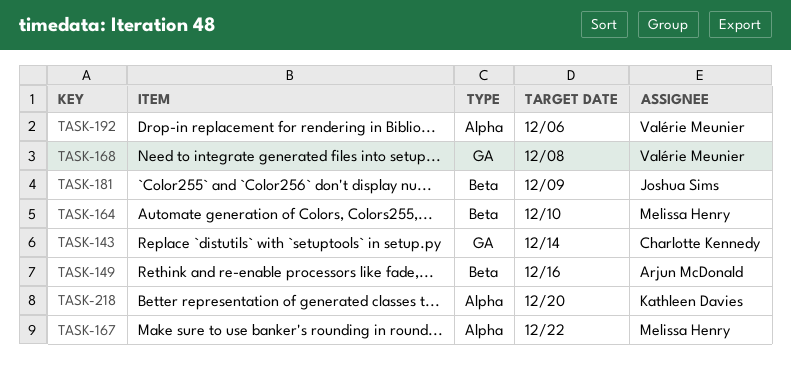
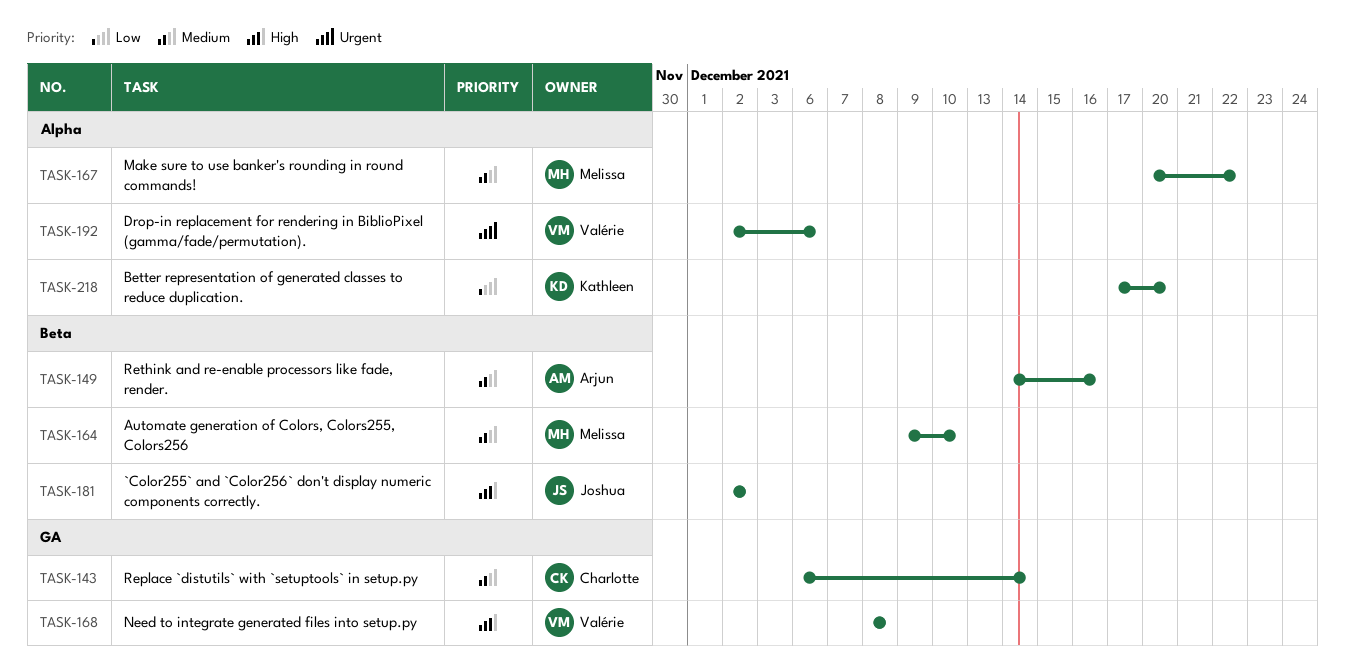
TASK-181, due: Dec 9 -> Dec 2

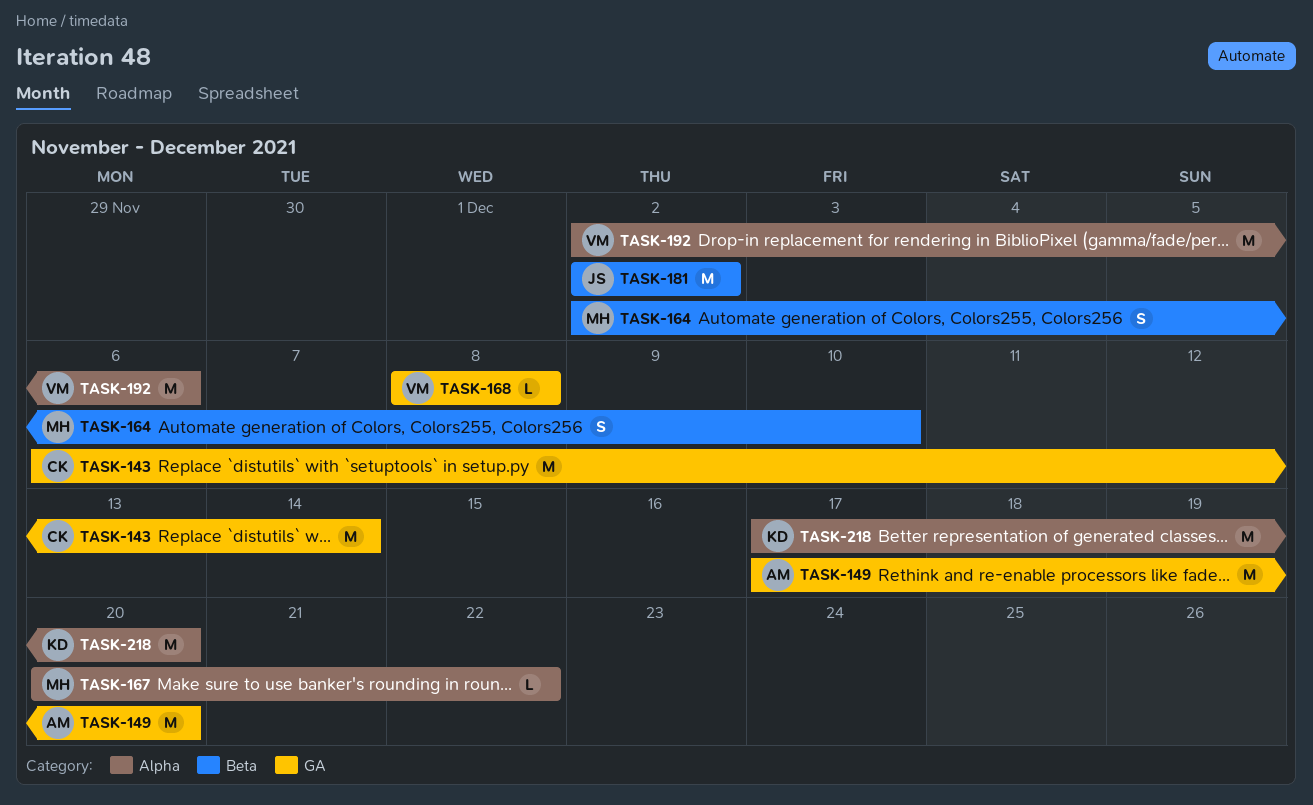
TASK-149, label: Beta -> GA
TASK-149, start: Dec 14 -> Dec 17
TASK-149, due: Dec 16 -> Dec 20
TASK-164, start: Dec 9 -> Dec 2

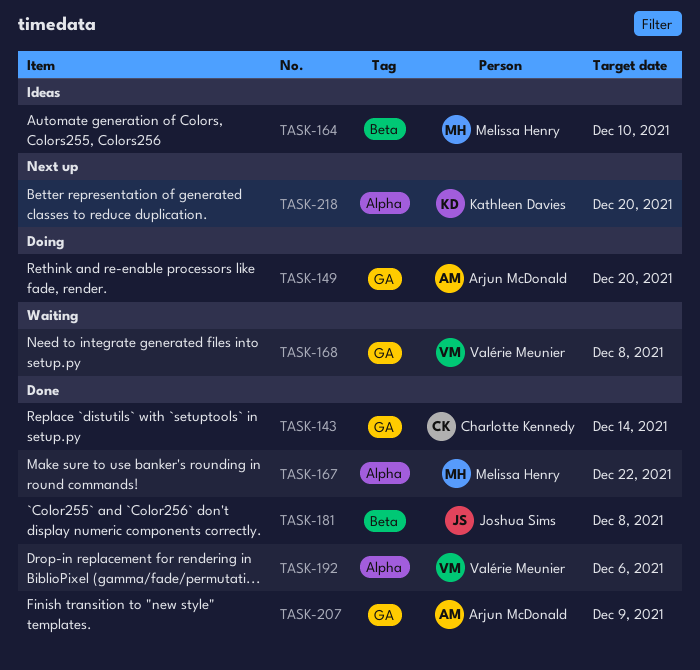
TASK-181, due: Dec 2 -> Dec 8
TASK-207: none -> present

